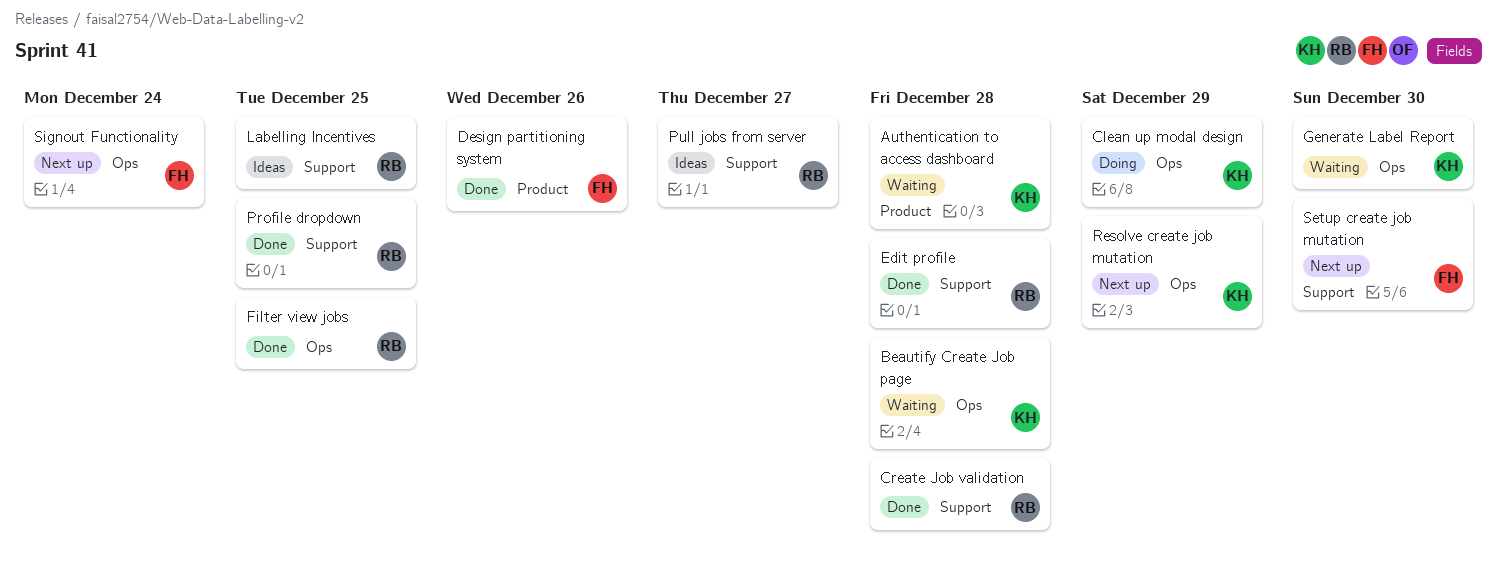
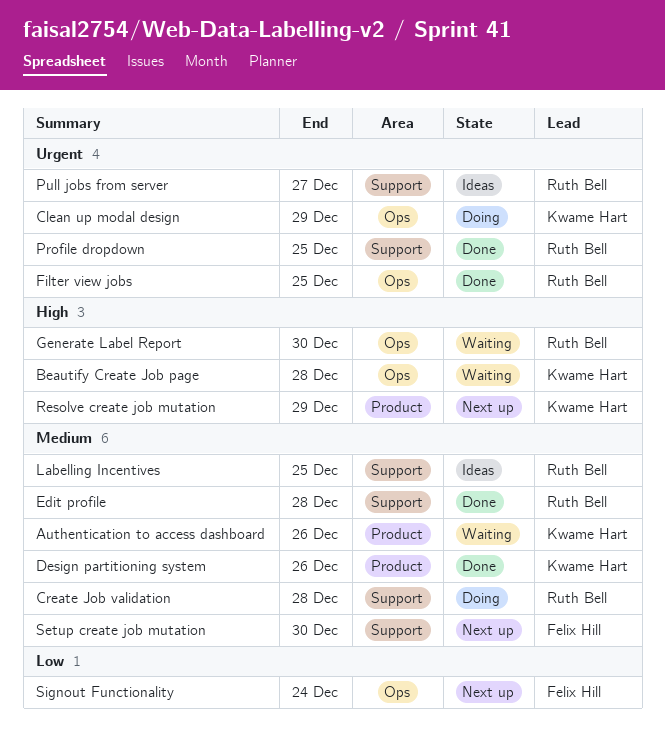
Authentication to access dashboard, due: Dec 28 -> Dec 26
Create Job validation, status: Done -> Doing
Design partitioning system, owner: Felix Hill -> Kwame Hart
Generate Label Report, owner: Kwame Hart -> Ruth Bell
Resolve create job mutation, label: Ops -> Product

